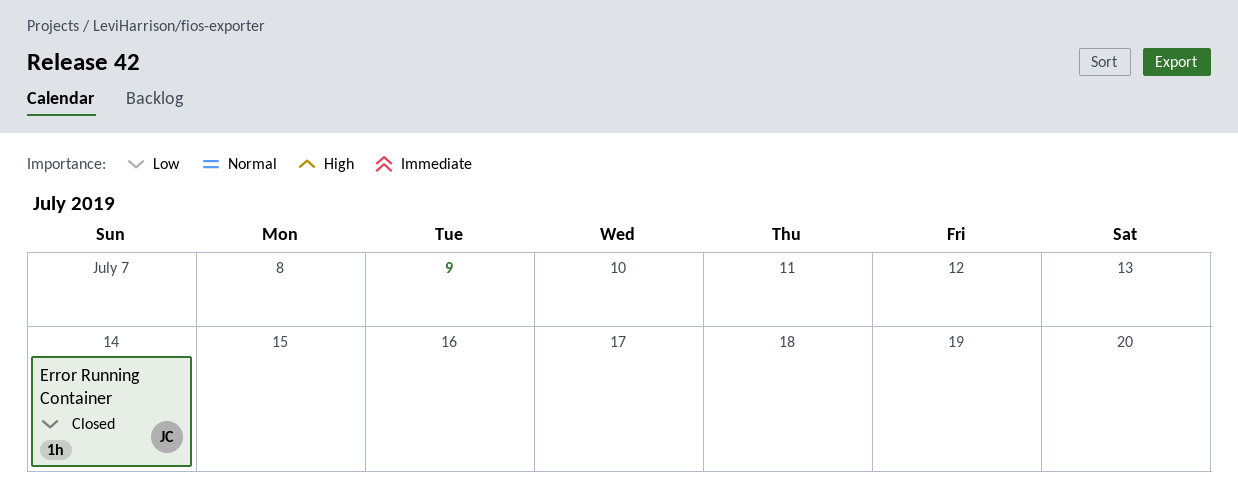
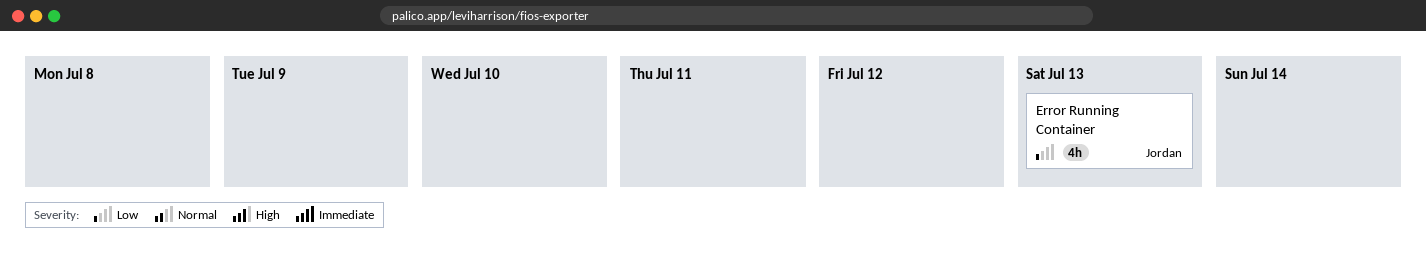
Error Running Container, estimate: 1h -> 4h
Error Running Container, due: Jul 14 -> Jul 13

